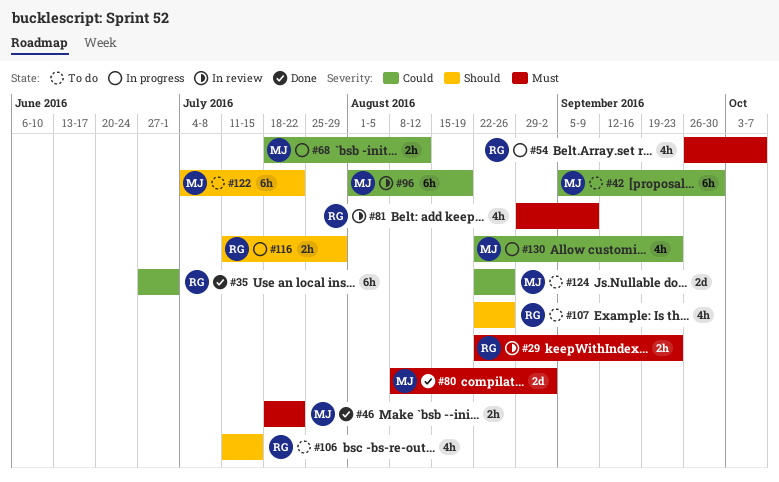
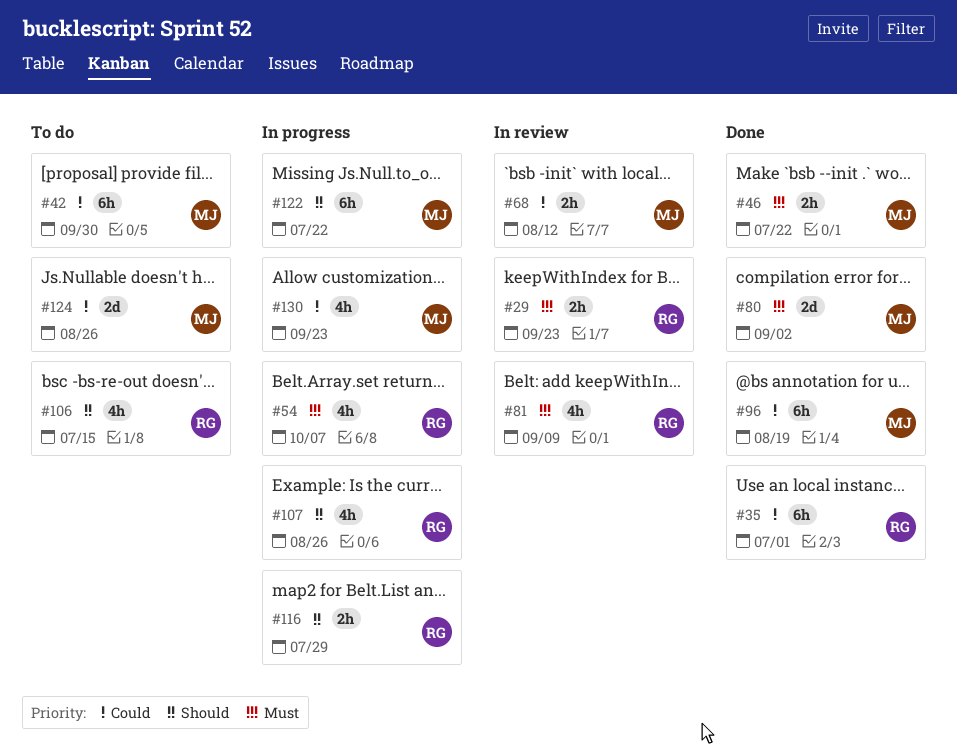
#68, status: In progress -> In review
#96, status: In review -> Done
#107, status: To do -> In progress
#122, status: To do -> In progress

